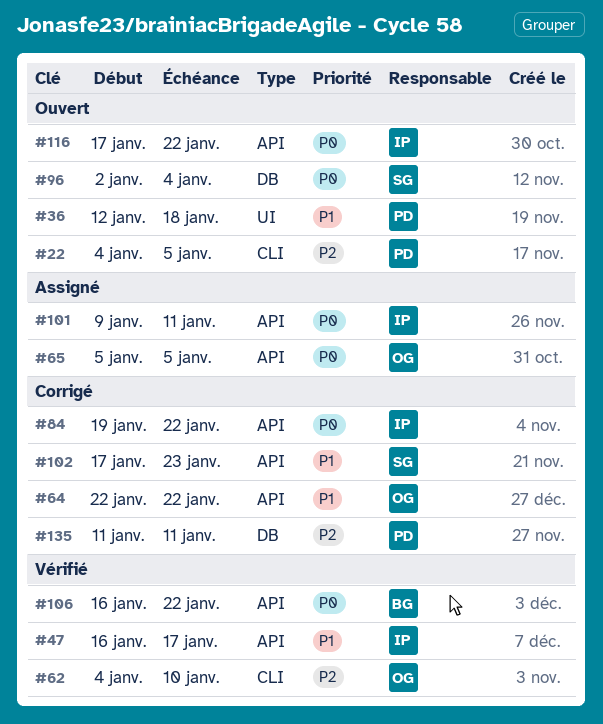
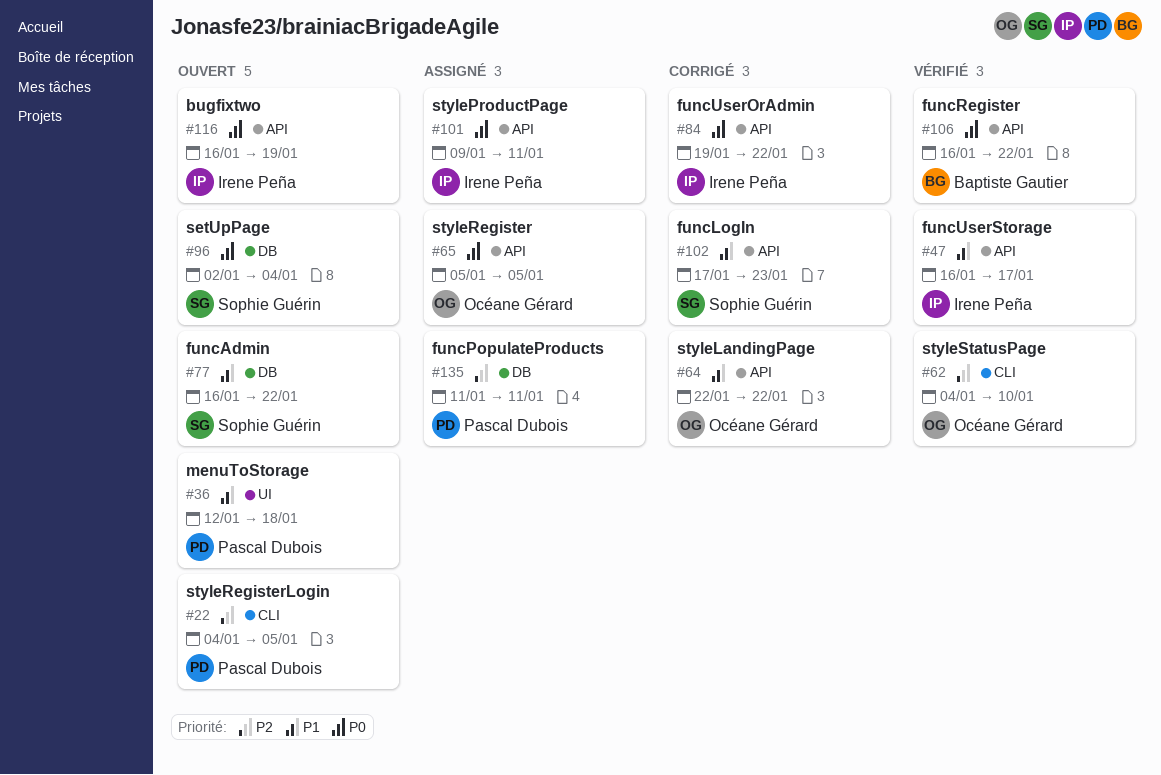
#77: none -> present
#116, start: Jan 17 -> Jan 16
#116, due: Jan 22 -> Jan 19
#135, status: Corrigé -> Assigné

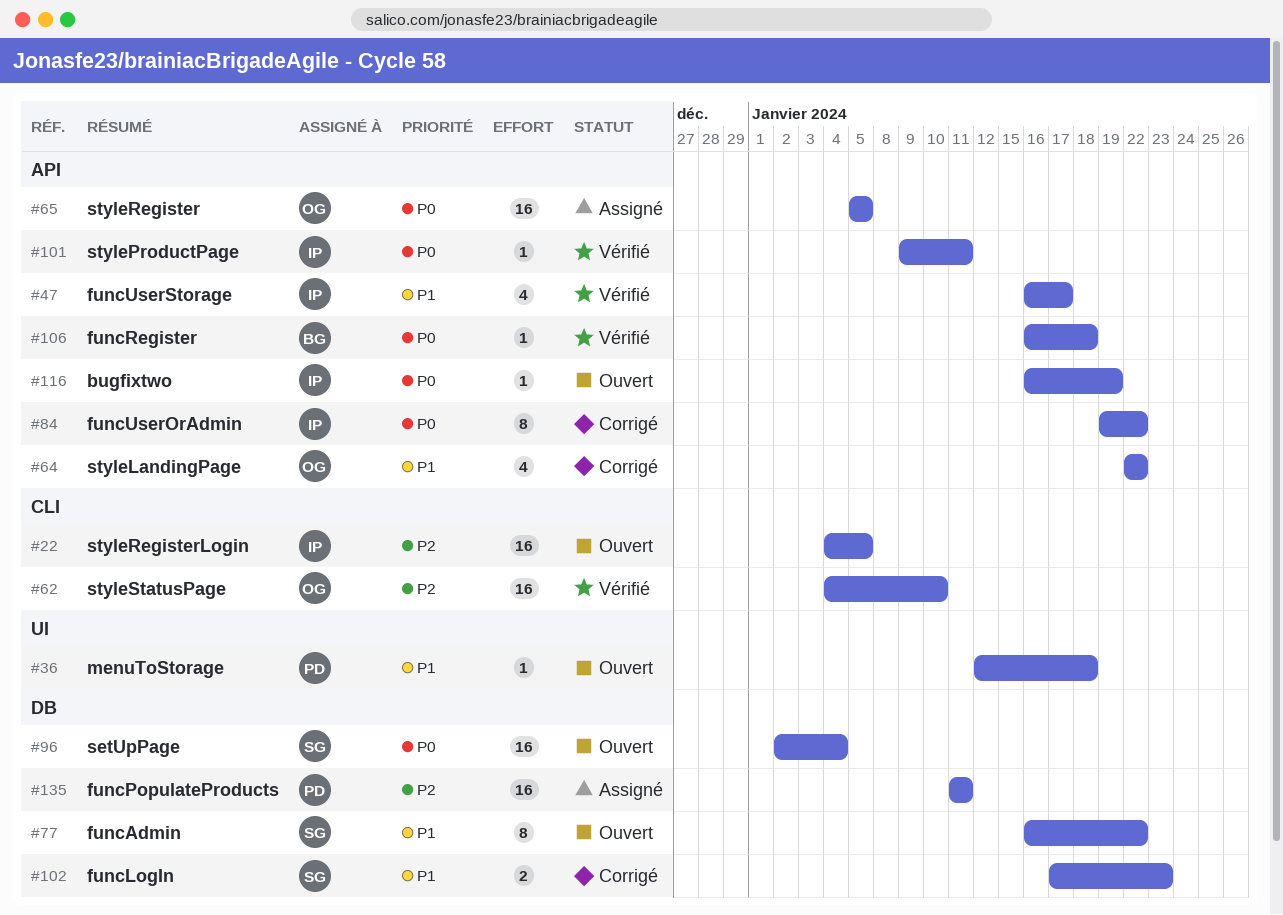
#22, owner: Pascal Dubois -> Irene Peña
#101, status: Assigné -> Vérifié
#102, label: API -> DB
#106, due: Jan 22 -> Jan 18

